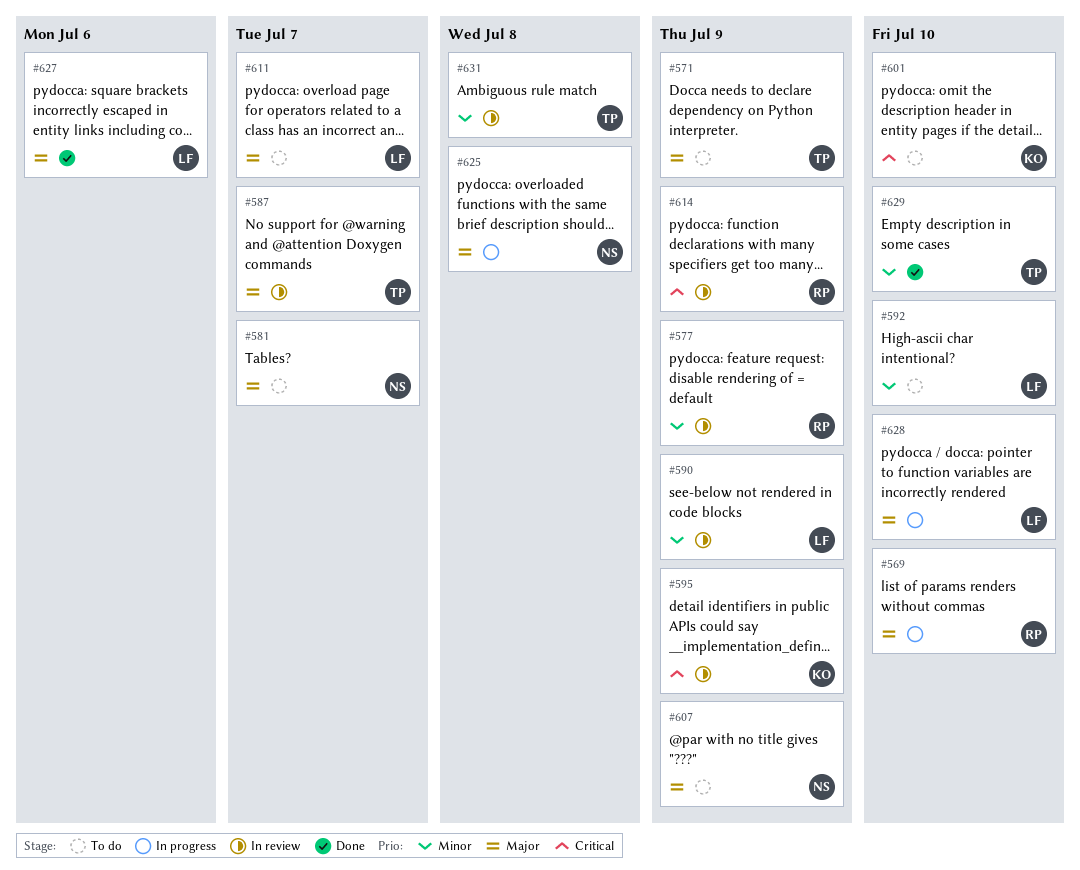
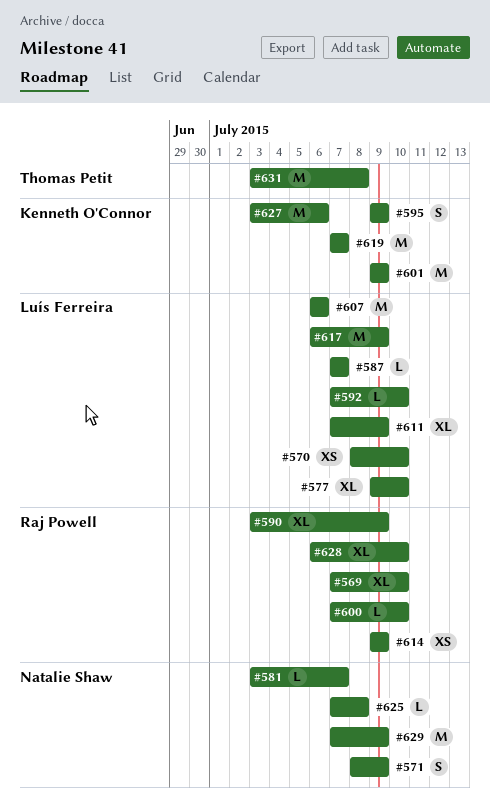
#570: none -> present
#571, owner: Thomas Petit -> Natalie Shaw
#577, owner: Raj Powell -> Luís Ferreira
#577, due: Jul 9 -> Jul 10
#587, owner: Thomas Petit -> Luís Ferreira
#590, owner: Luís Ferreira -> Raj Powell
#600: none -> present
#601, due: Jul 10 -> Jul 9
#607, owner: Natalie Shaw -> Luís Ferreira
#607, due: Jul 9 -> Jul 6
#611, due: Jul 7 -> Jul 9
#617: none -> present
#619: none -> present
#627, owner: Luís Ferreira -> Kenneth O'Connor
#628, owner: Luís Ferreira -> Raj Powell
#629, owner: Thomas Petit -> Natalie Shaw
#629, due: Jul 10 -> Jul 9

